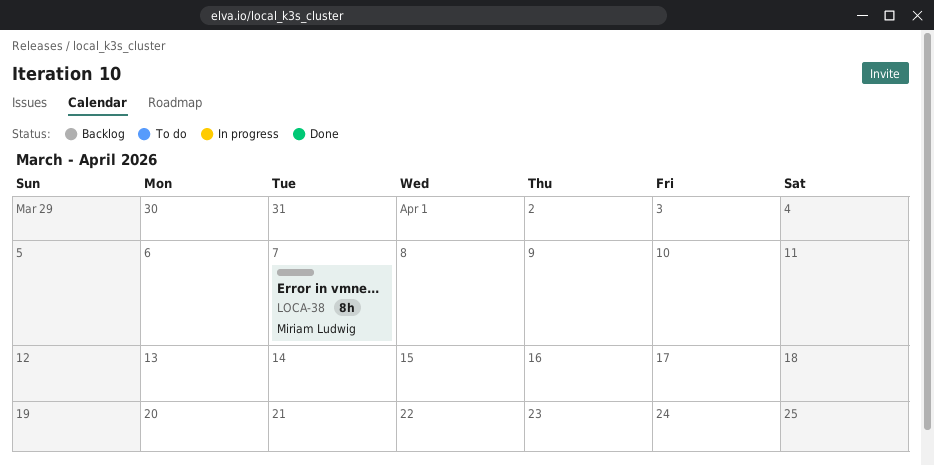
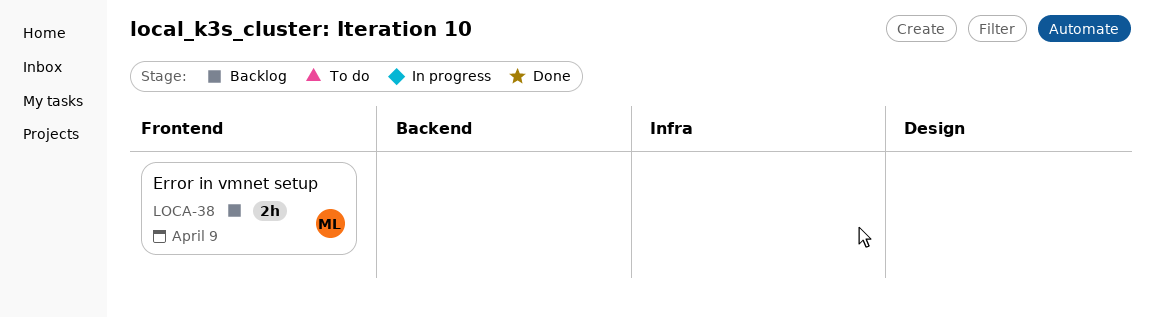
LOCA-38, estimate: 8h -> 2h
LOCA-38, due: Apr 7 -> Apr 9

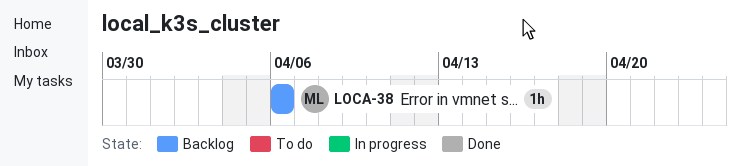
LOCA-38, estimate: 2h -> 1h
LOCA-38, due: Apr 9 -> Apr 6

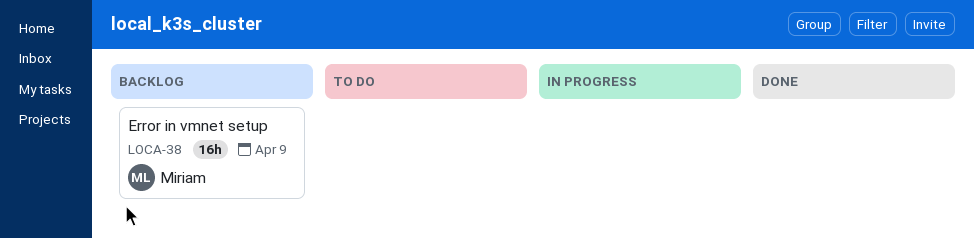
LOCA-38, estimate: 1h -> 16h
LOCA-38, due: Apr 6 -> Apr 9

